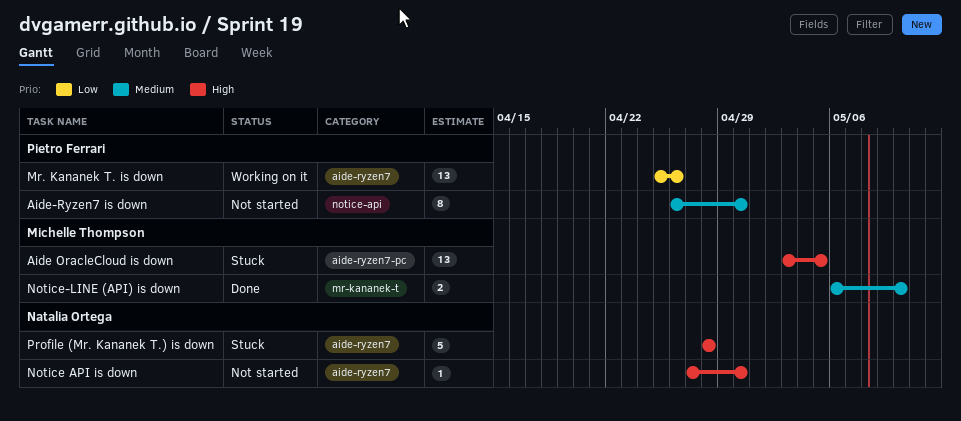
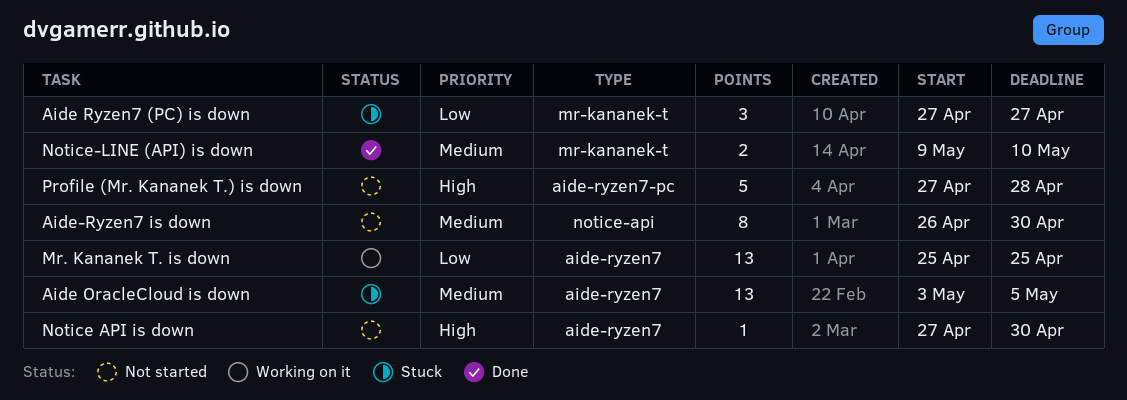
Aide OracleCloud is down, priority: High -> Medium
Aide OracleCloud is down, label: aide-ryzen7-pc -> aide-ryzen7
Aide Ryzen7 (PC) is down: none -> present
Mr. Kananek T. is down, due: Apr 26 -> Apr 25
Notice-LINE (API) is down, start: May 6 -> May 9
Profile (Mr. Kananek T.) is down, status: Stuck -> Not started
Profile (Mr. Kananek T.) is down, label: aide-ryzen7 -> aide-ryzen7-pc
Profile (Mr. Kananek T.) is down, start: Apr 28 -> Apr 27

